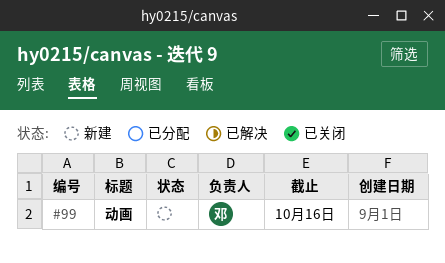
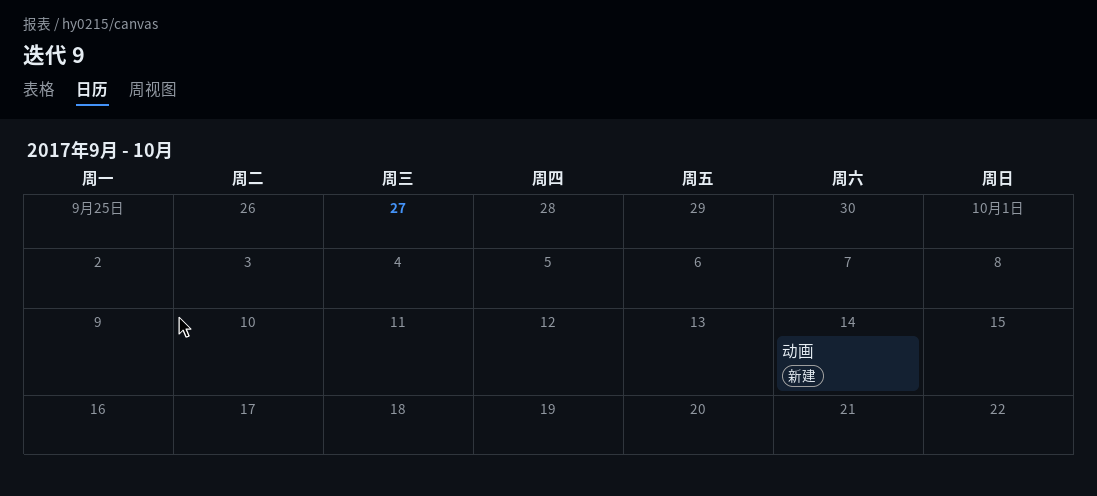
动画, due: Oct 16 -> Oct 14

